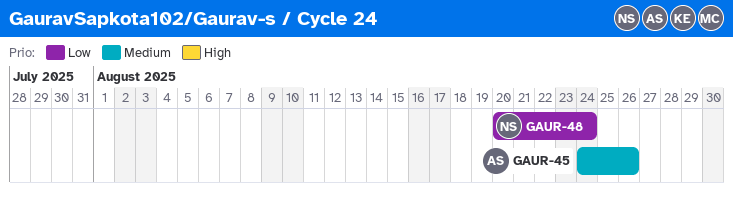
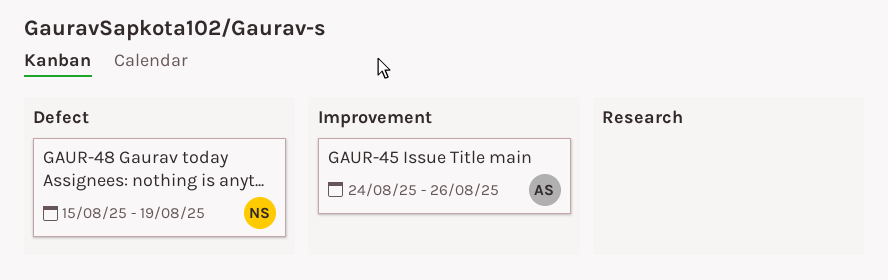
GAUR-48, start: Aug 20 -> Aug 15
GAUR-48, due: Aug 24 -> Aug 19

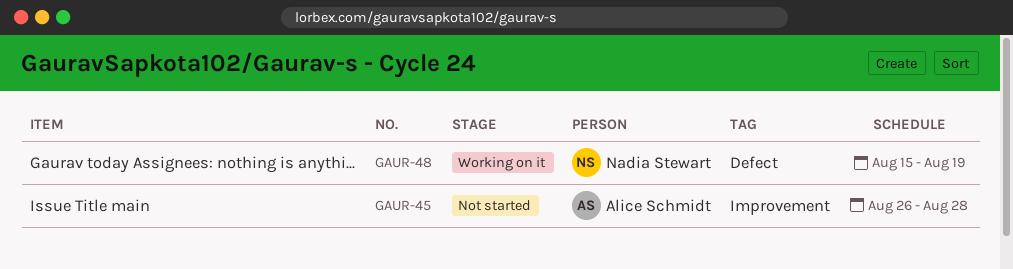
GAUR-45, start: Aug 24 -> Aug 26
GAUR-45, due: Aug 26 -> Aug 28

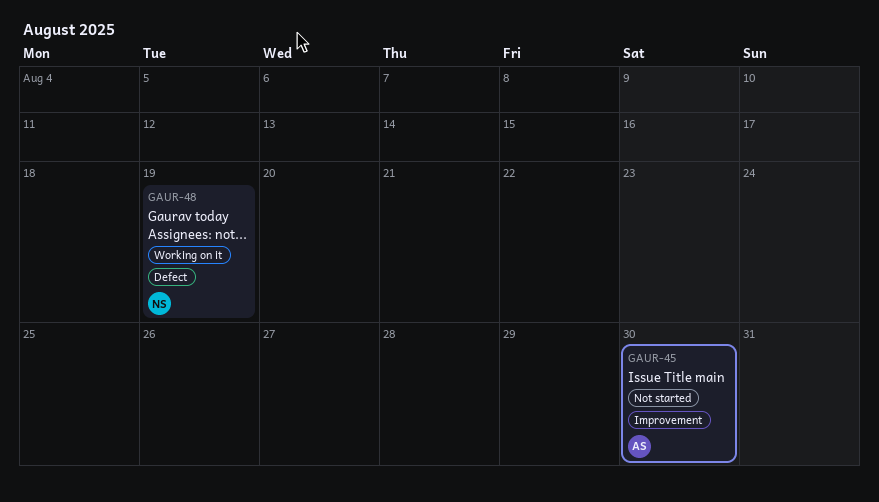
GAUR-45, due: Aug 28 -> Aug 30

